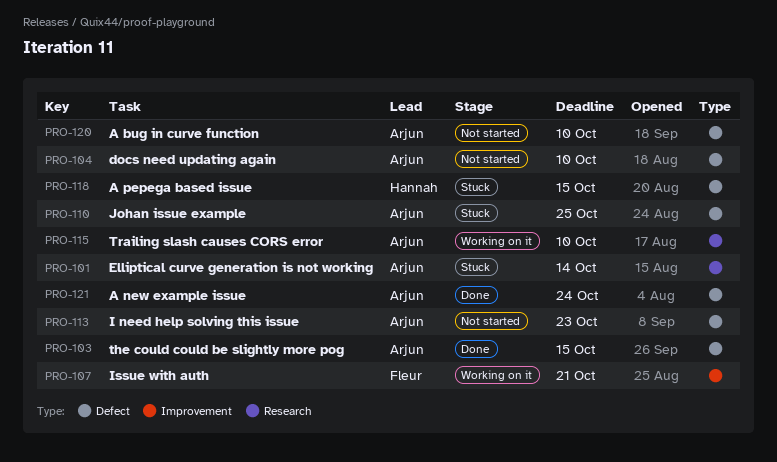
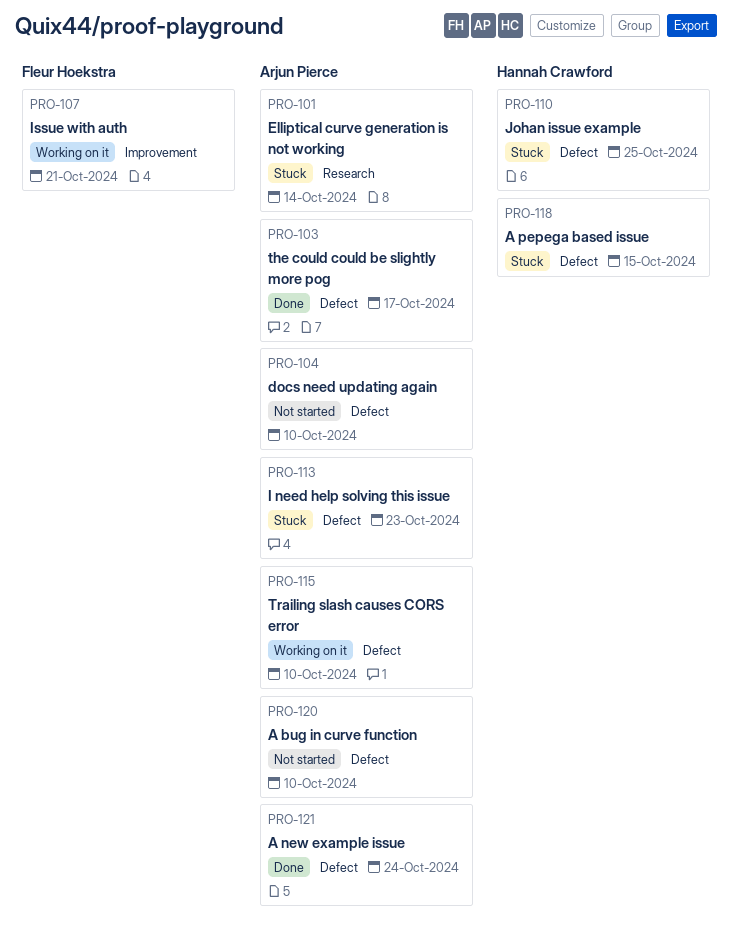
PRO-103, due: Oct 15 -> Oct 17
PRO-110, owner: Arjun Pierce -> Hannah Crawford
PRO-113, status: Not started -> Stuck
PRO-115, label: Research -> Defect

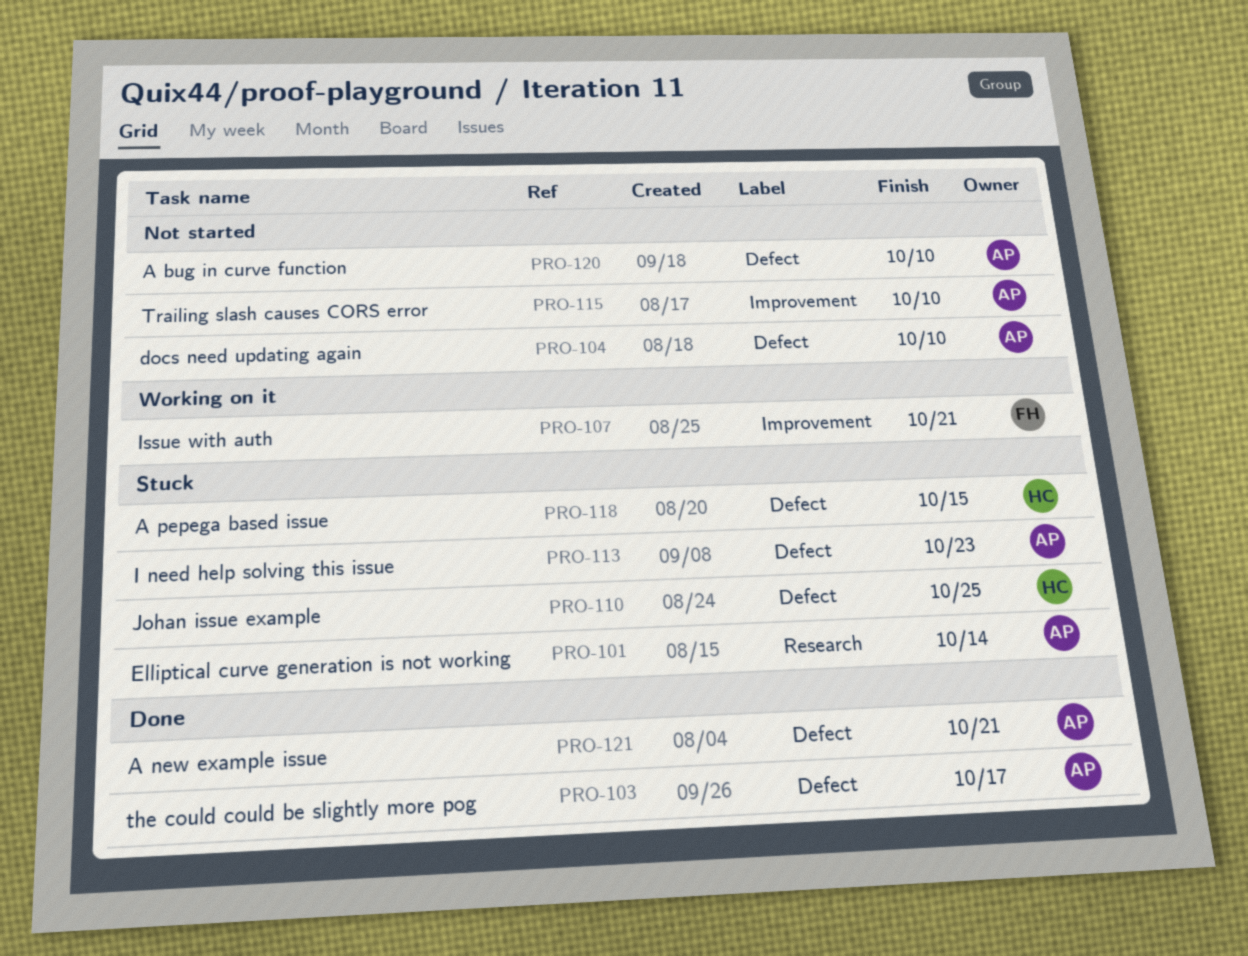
PRO-115, status: Working on it -> Not started
PRO-115, label: Defect -> Improvement
PRO-121, due: Oct 24 -> Oct 21

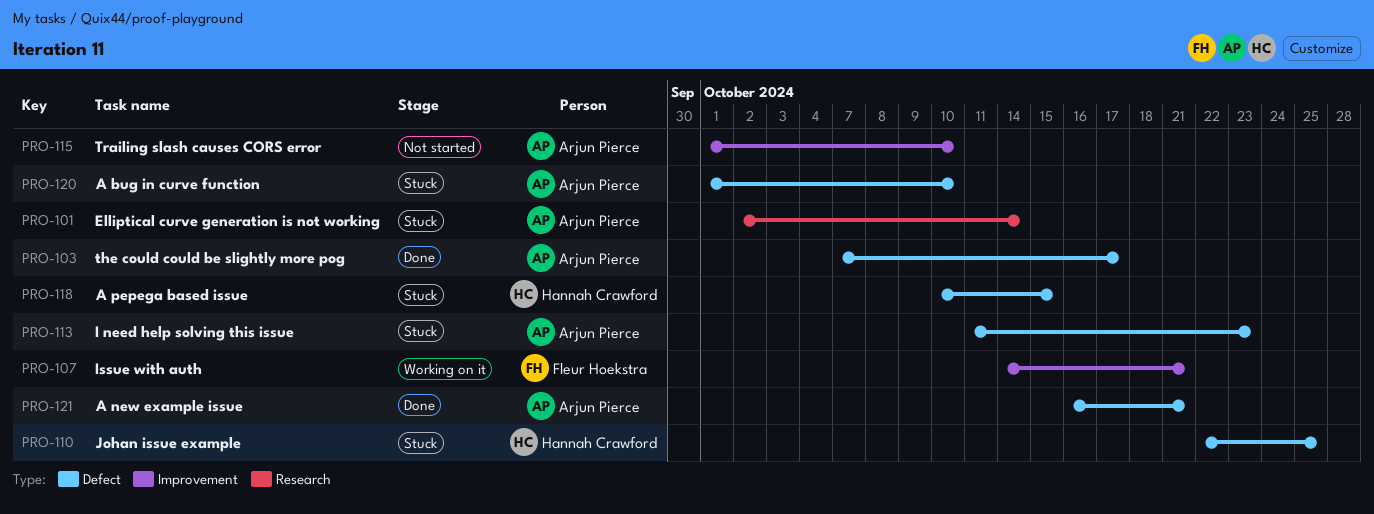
PRO-104: present -> none
PRO-120, status: Not started -> Stuck

